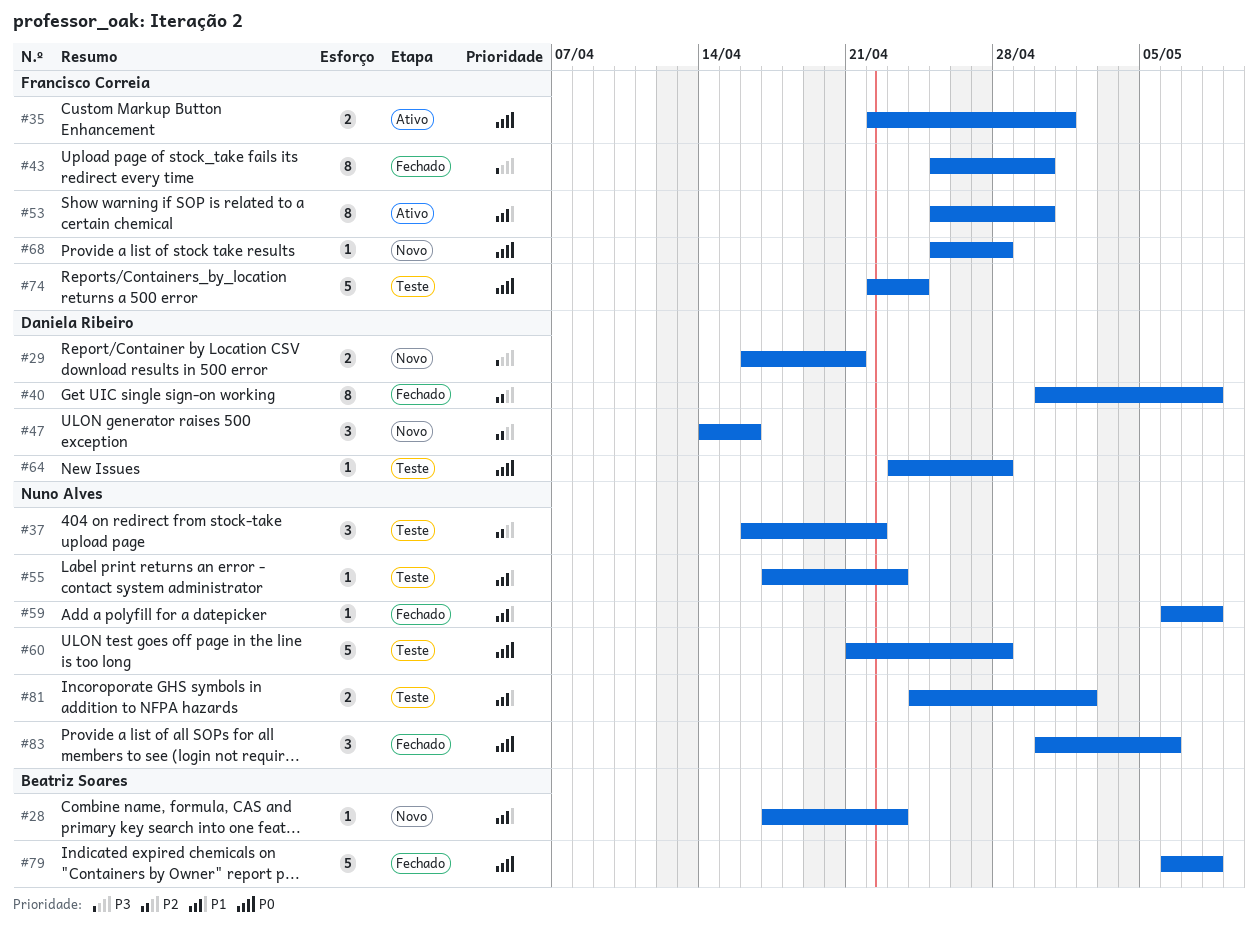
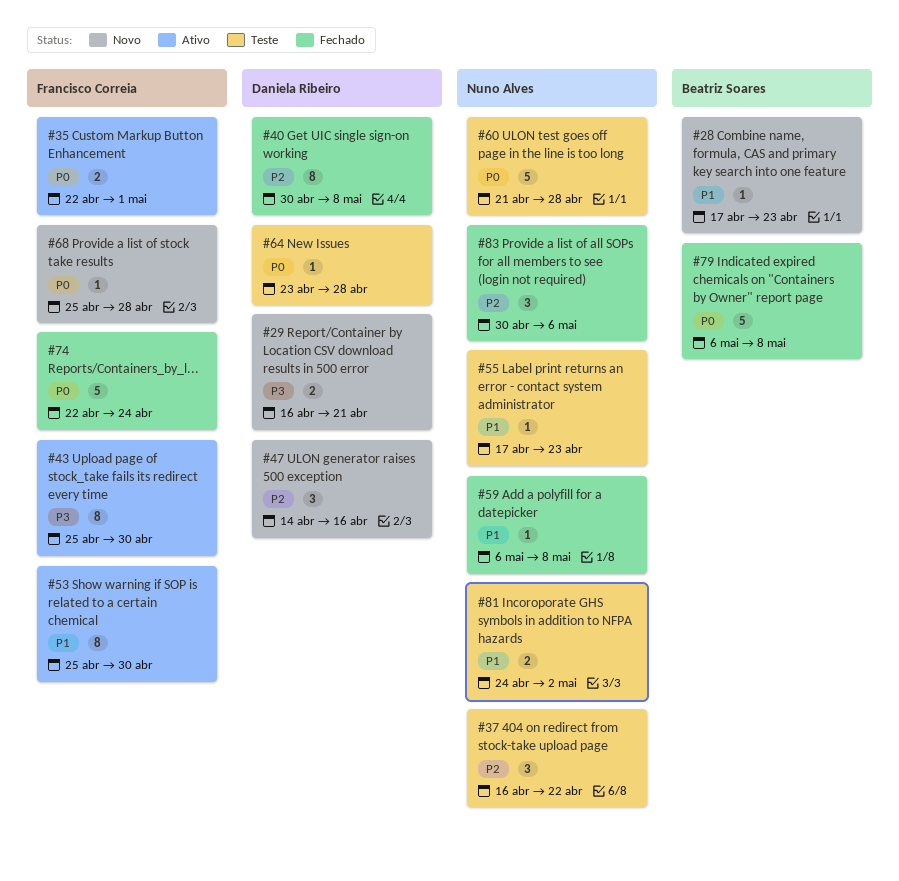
#43, status: Fechado -> Ativo
#74, status: Teste -> Fechado
#83, priority: P0 -> P2

